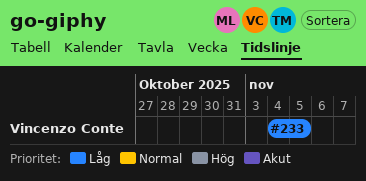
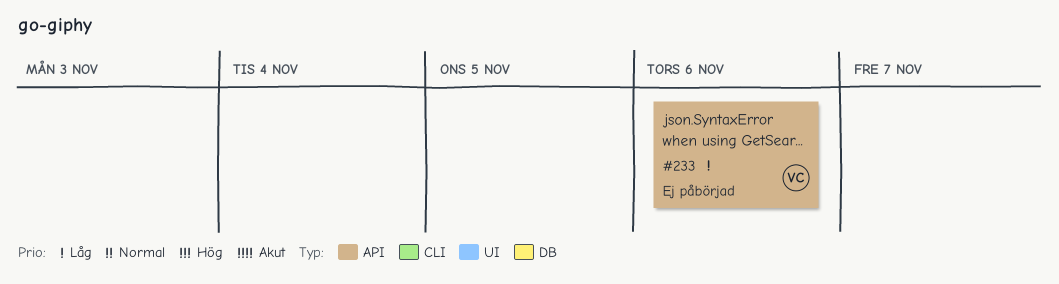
#233, due: Nov 5 -> Nov 6

